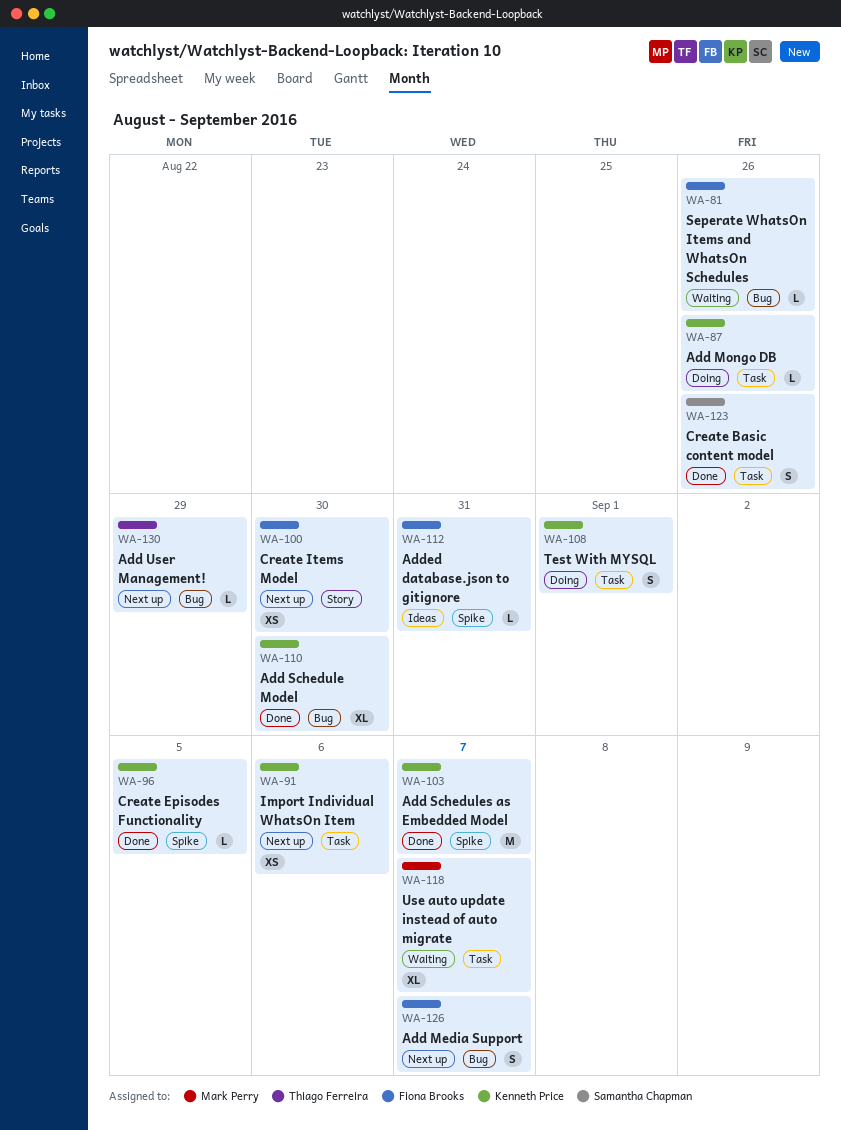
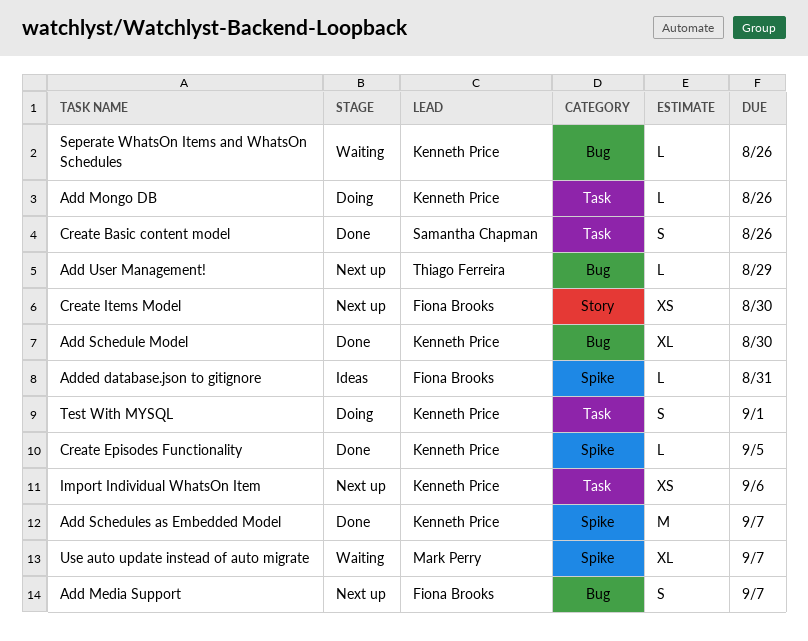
Seperate WhatsOn Items and WhatsOn Schedules, owner: Fiona Brooks -> Kenneth Price
Use auto update instead of auto migrate, label: Task -> Spike

